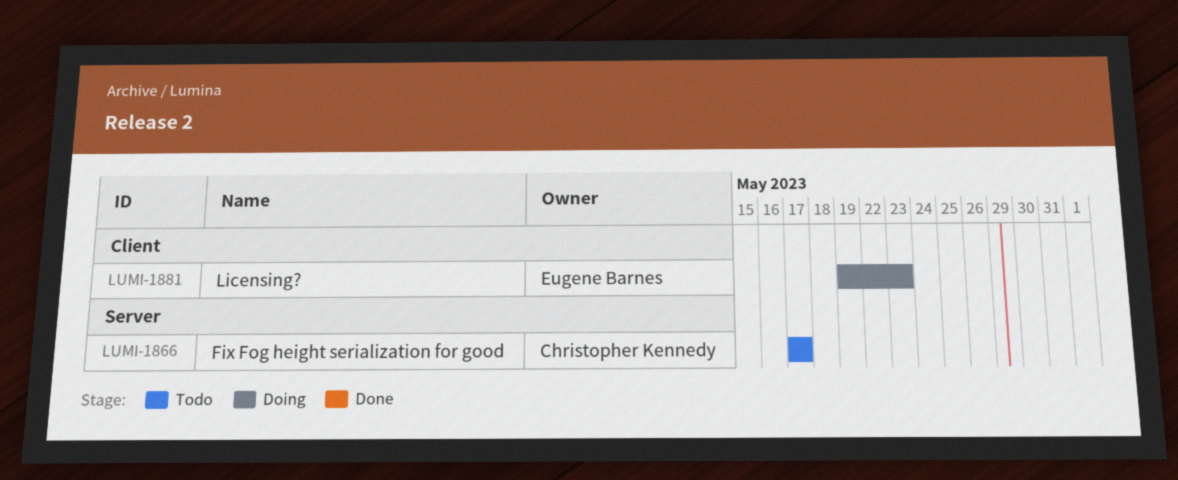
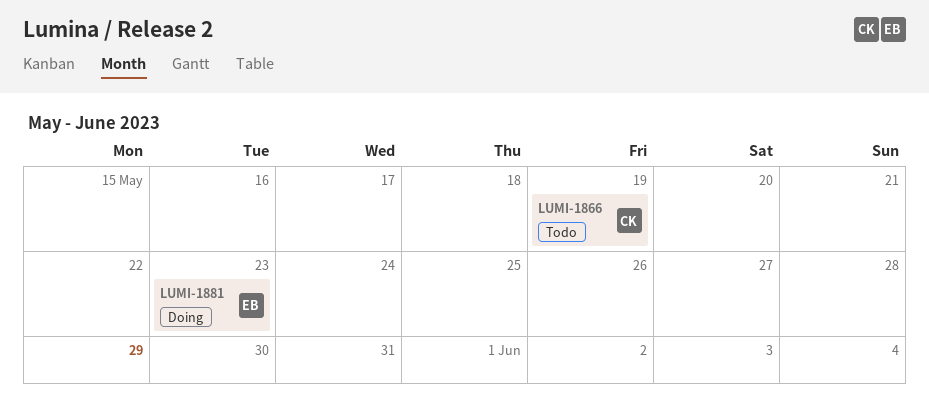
LUMI-1866, due: May 17 -> May 19

